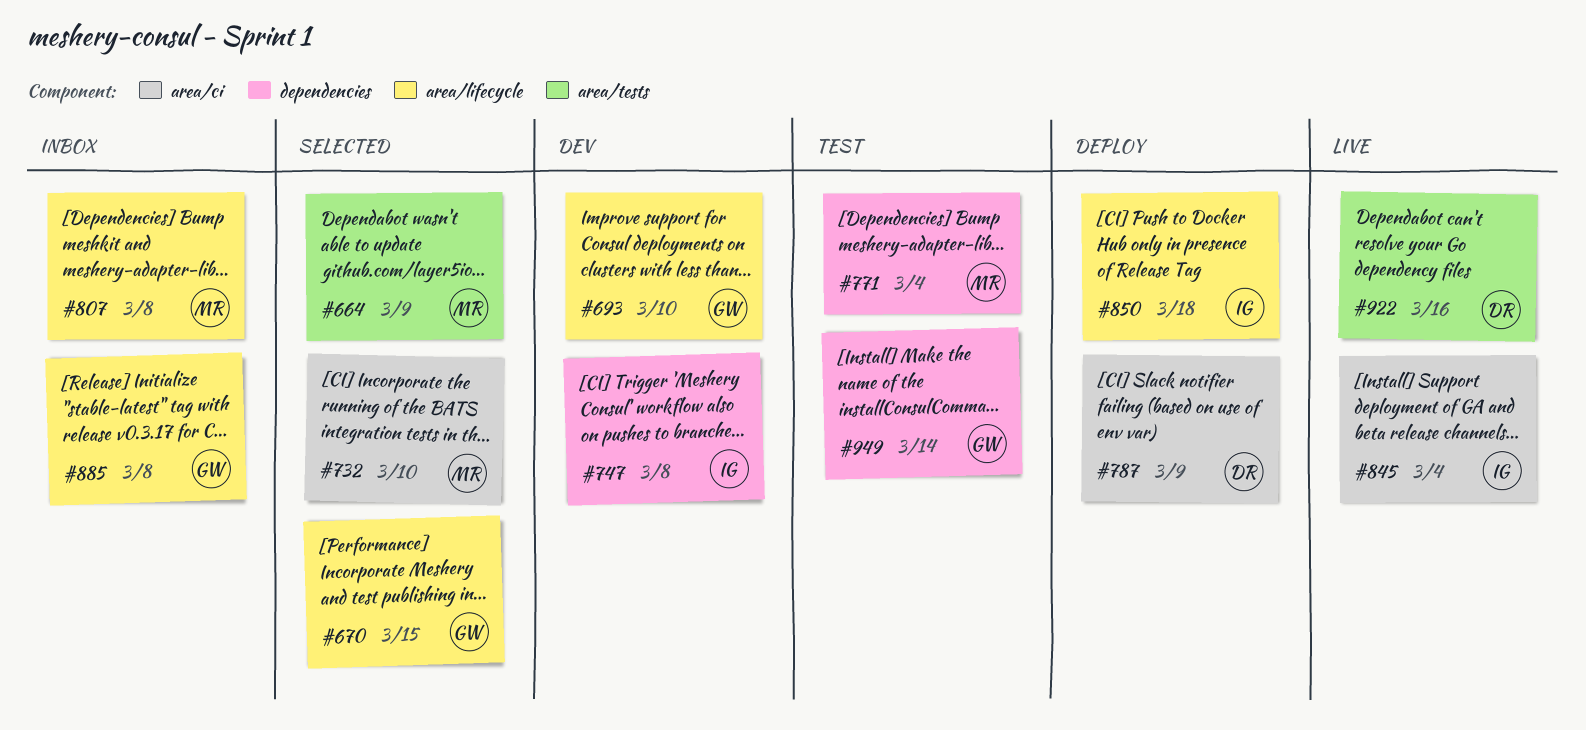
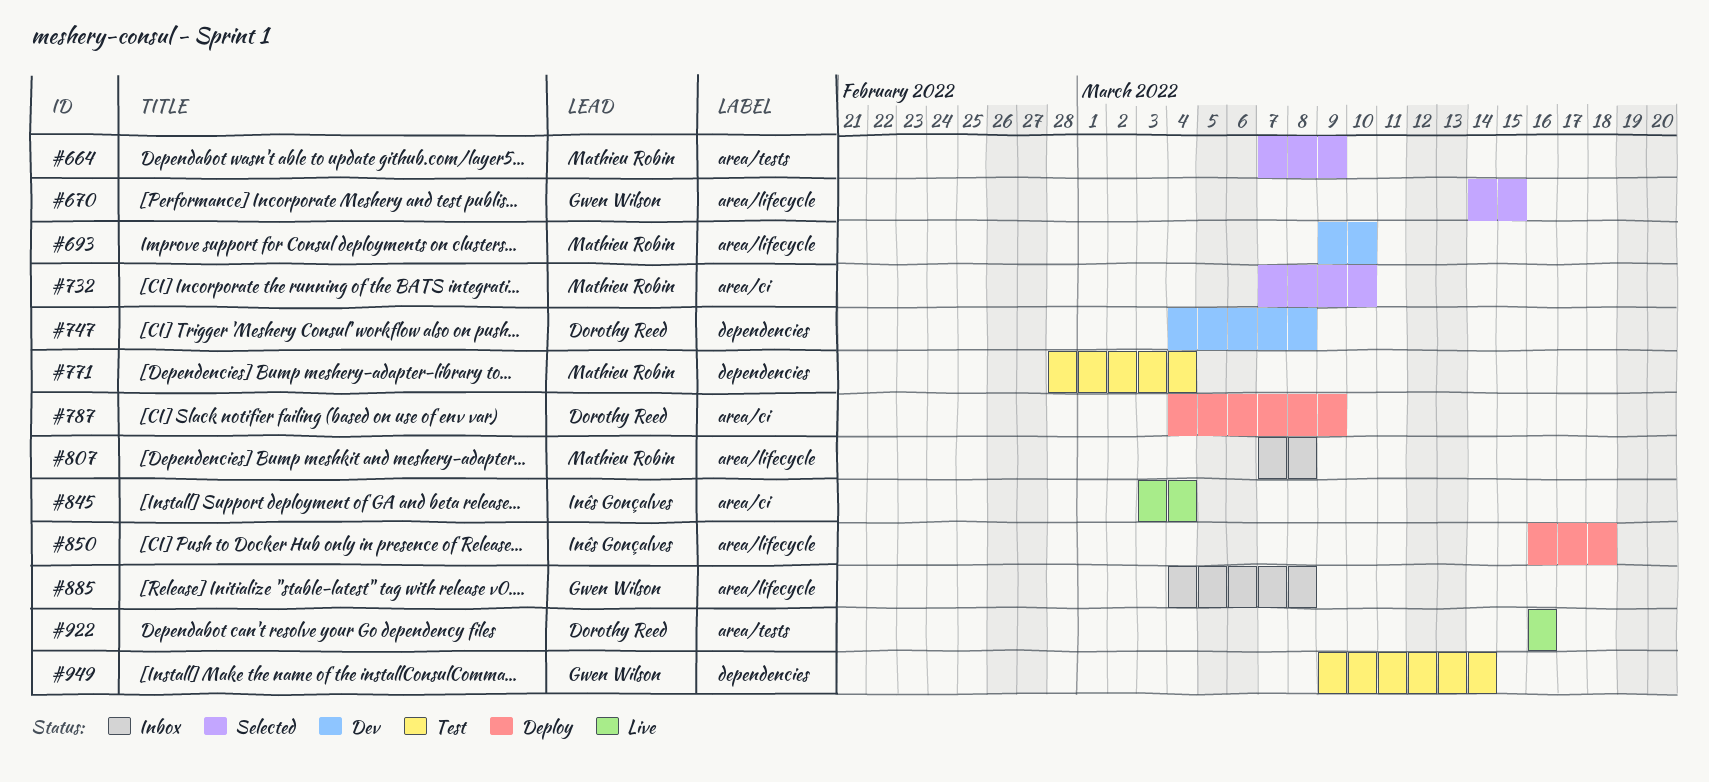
#693, owner: Gwen Wilson -> Mathieu Robin
#747, owner: Inês Gonçalves -> Dorothy Reed

